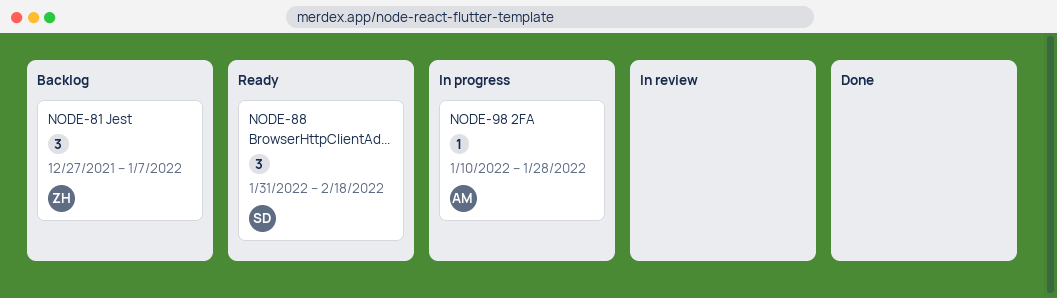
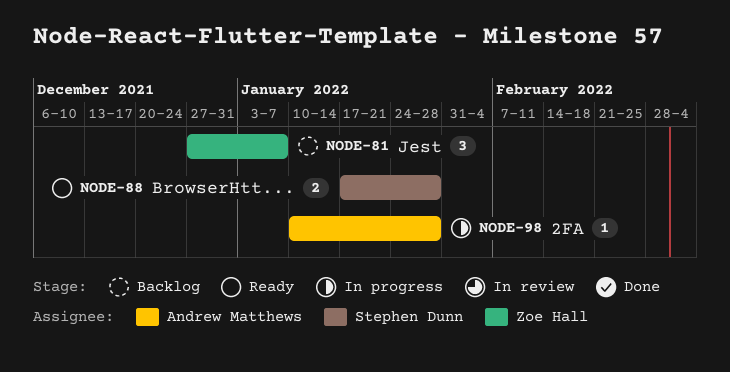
NODE-88, estimate: 3 -> 2
NODE-88, start: Jan 31 -> Jan 17
NODE-88, due: Feb 18 -> Jan 28

